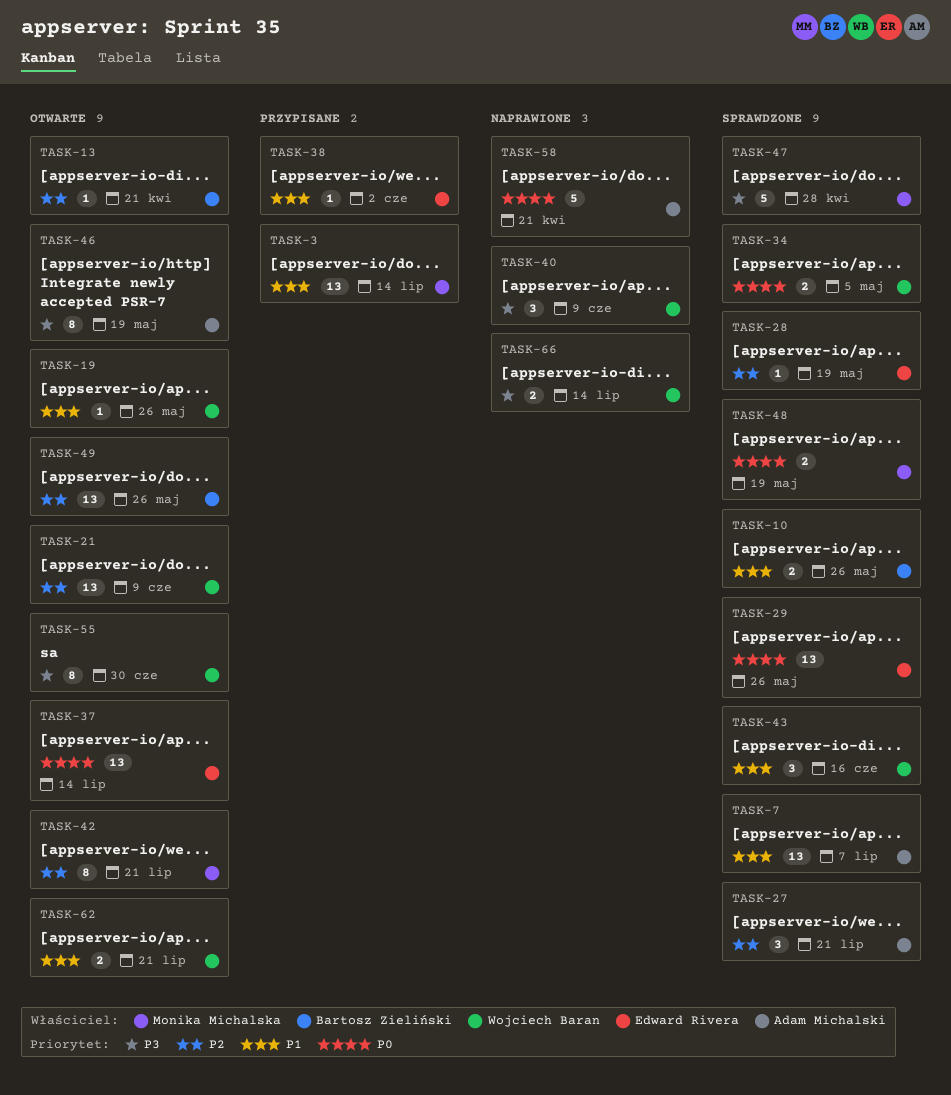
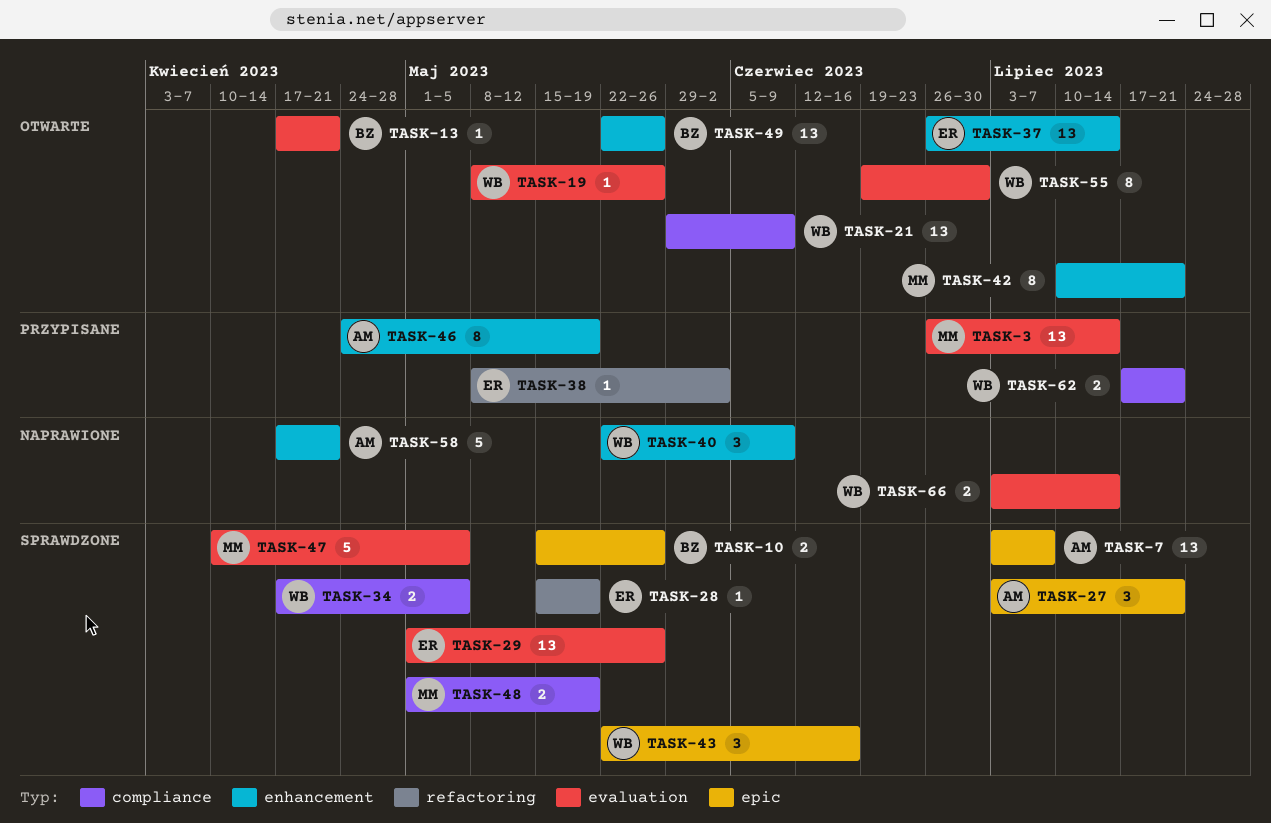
TASK-46, status: Otwarte -> Przypisane
TASK-47, due: Apr 28 -> May 5
TASK-62, status: Otwarte -> Przypisane

